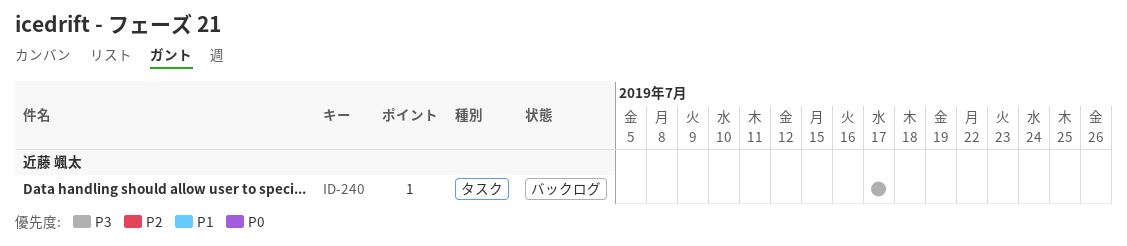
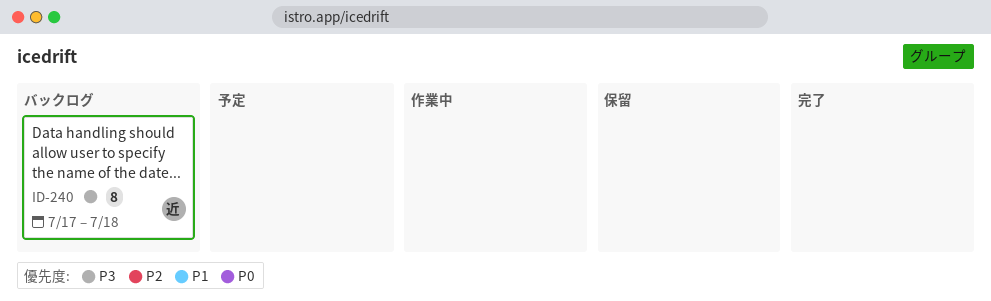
ID-240, estimate: 1 -> 8
ID-240, due: Jul 17 -> Jul 18

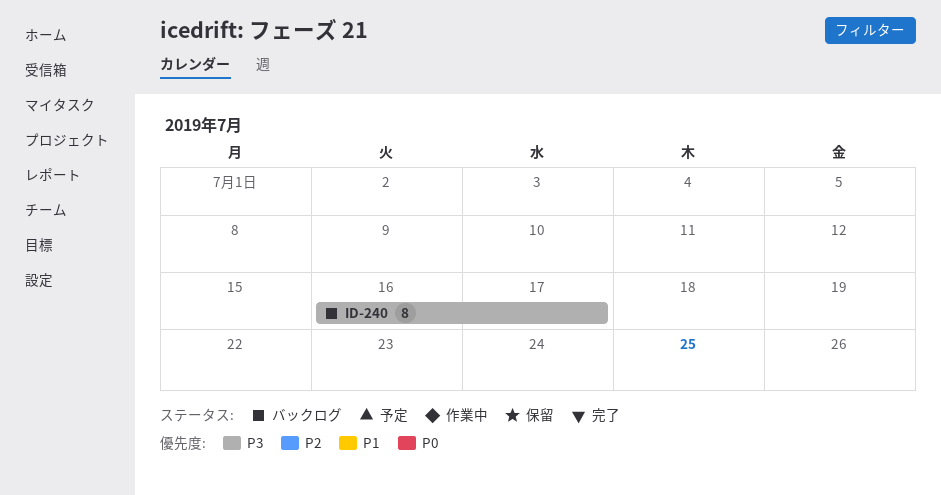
ID-240, start: Jul 17 -> Jul 16
ID-240, due: Jul 18 -> Jul 17

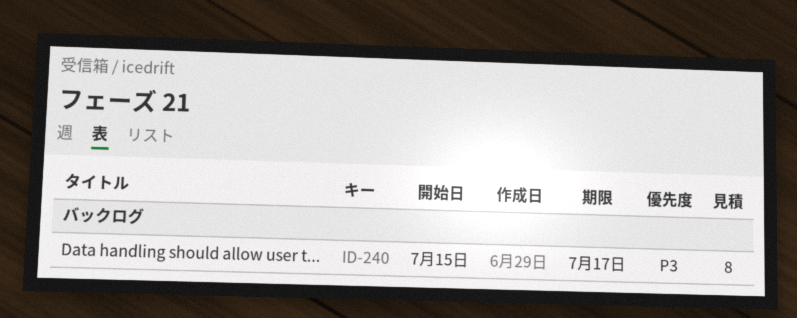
ID-240, start: Jul 16 -> Jul 15

